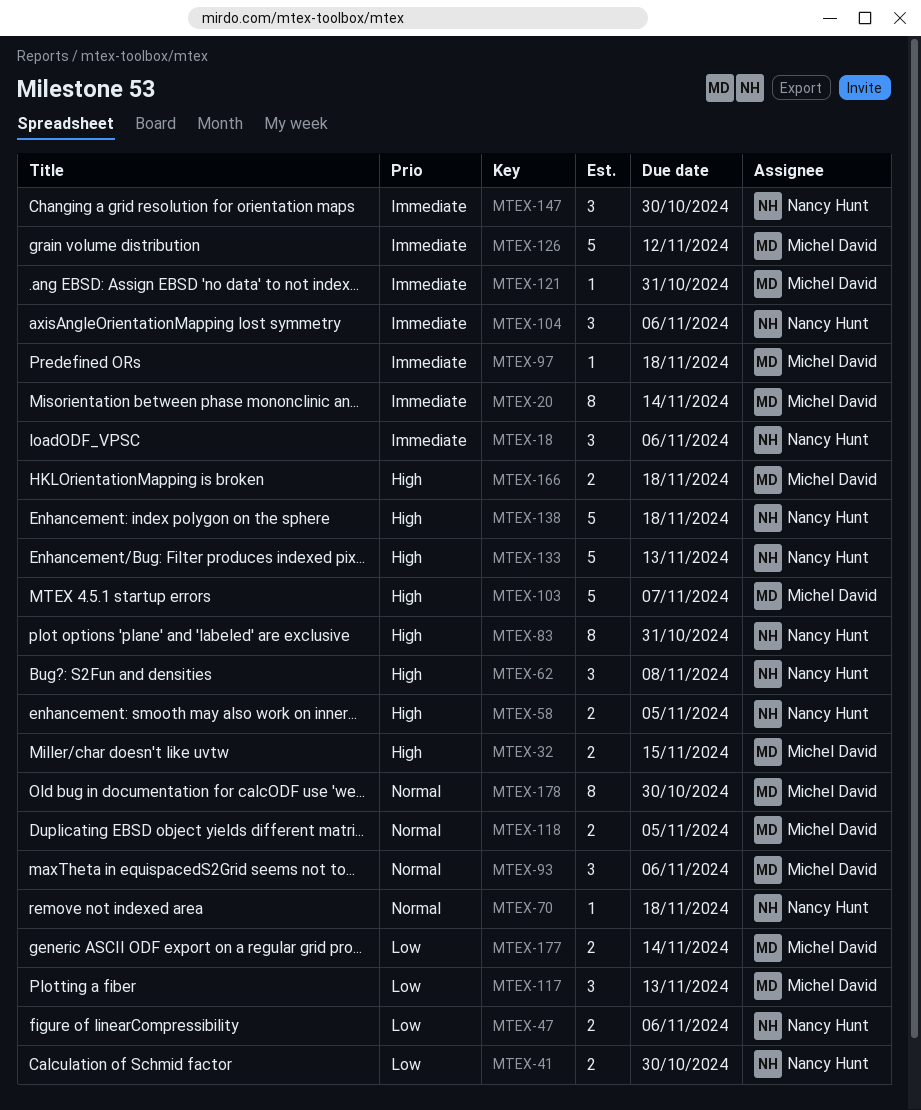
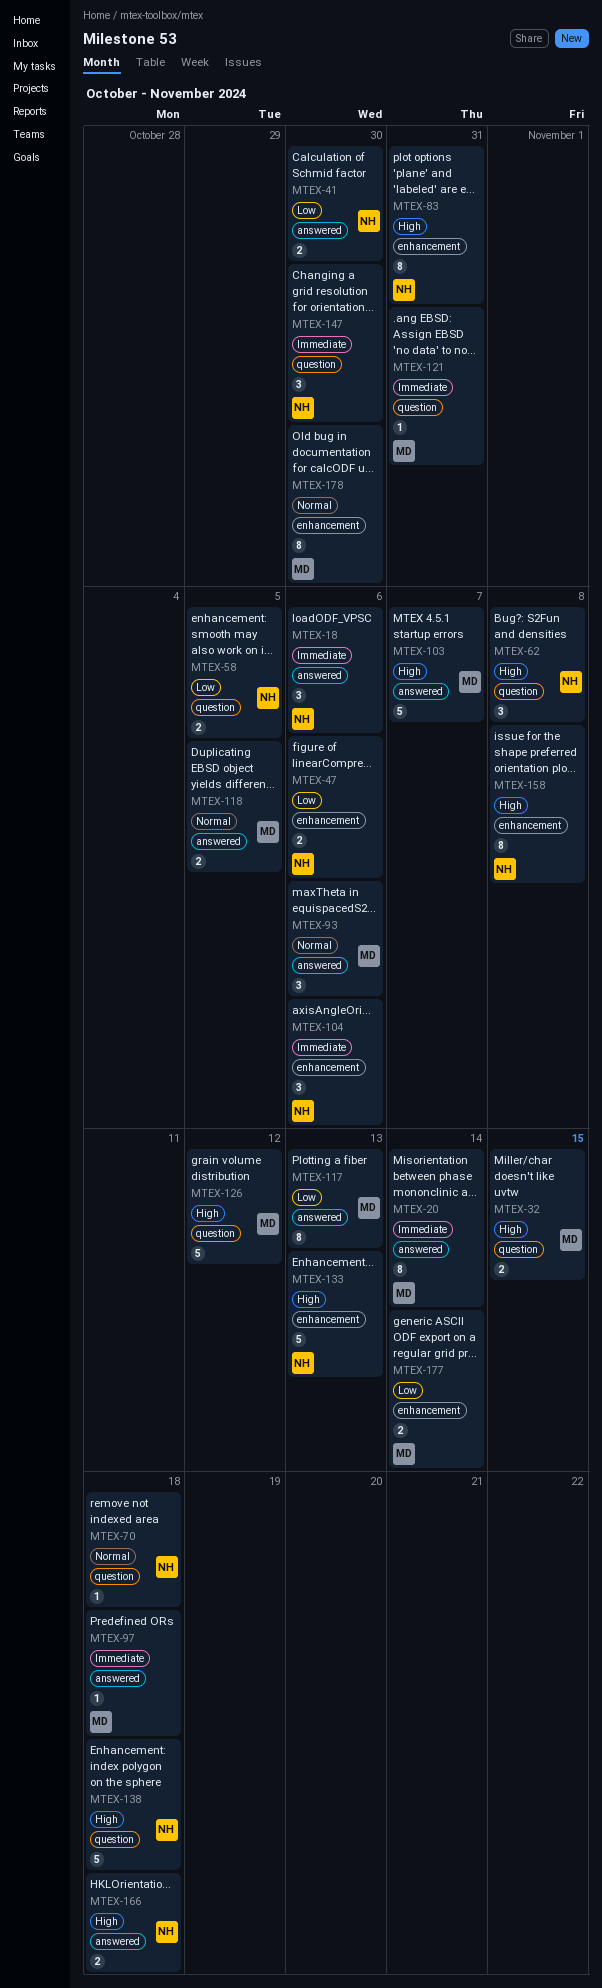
MTEX-58, priority: High -> Low
MTEX-117, estimate: 3 -> 8
MTEX-126, priority: Immediate -> High
MTEX-158: none -> present
MTEX-166, owner: Michel David -> Nancy Hunt

